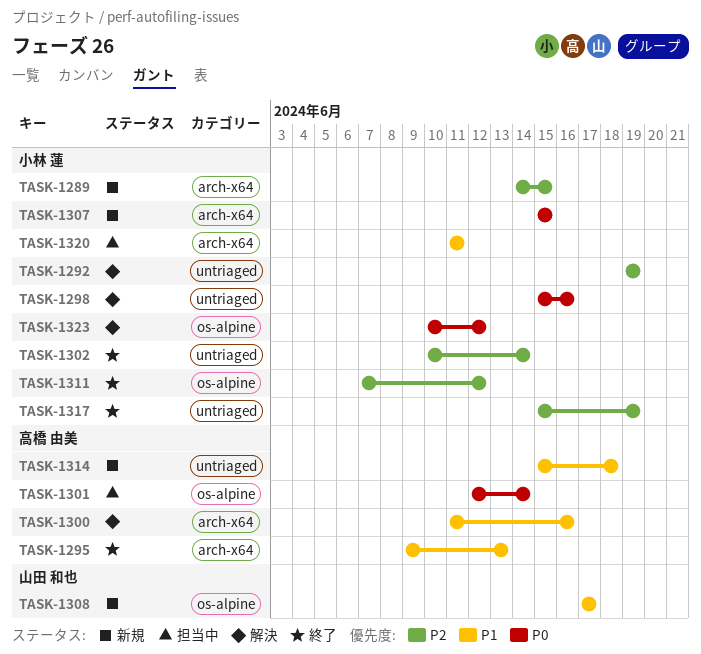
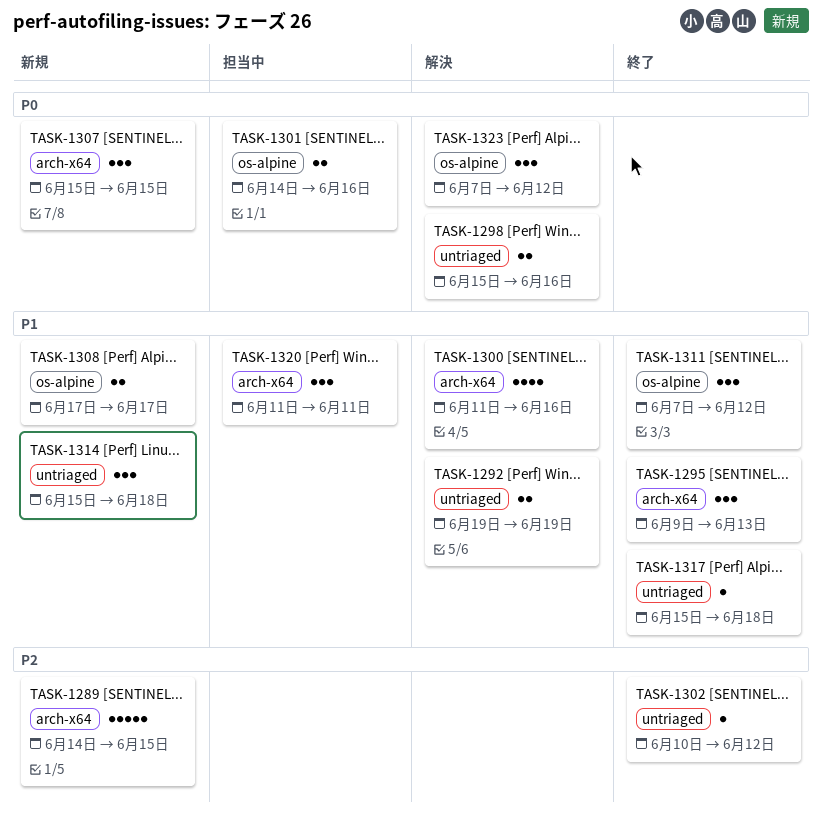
TASK-1292, priority: P2 -> P1
TASK-1301, start: Jun 12 -> Jun 14
TASK-1301, due: Jun 14 -> Jun 16
TASK-1302, due: Jun 14 -> Jun 12
TASK-1311, priority: P2 -> P1
TASK-1317, priority: P2 -> P1
TASK-1317, due: Jun 19 -> Jun 18
TASK-1323, start: Jun 10 -> Jun 7

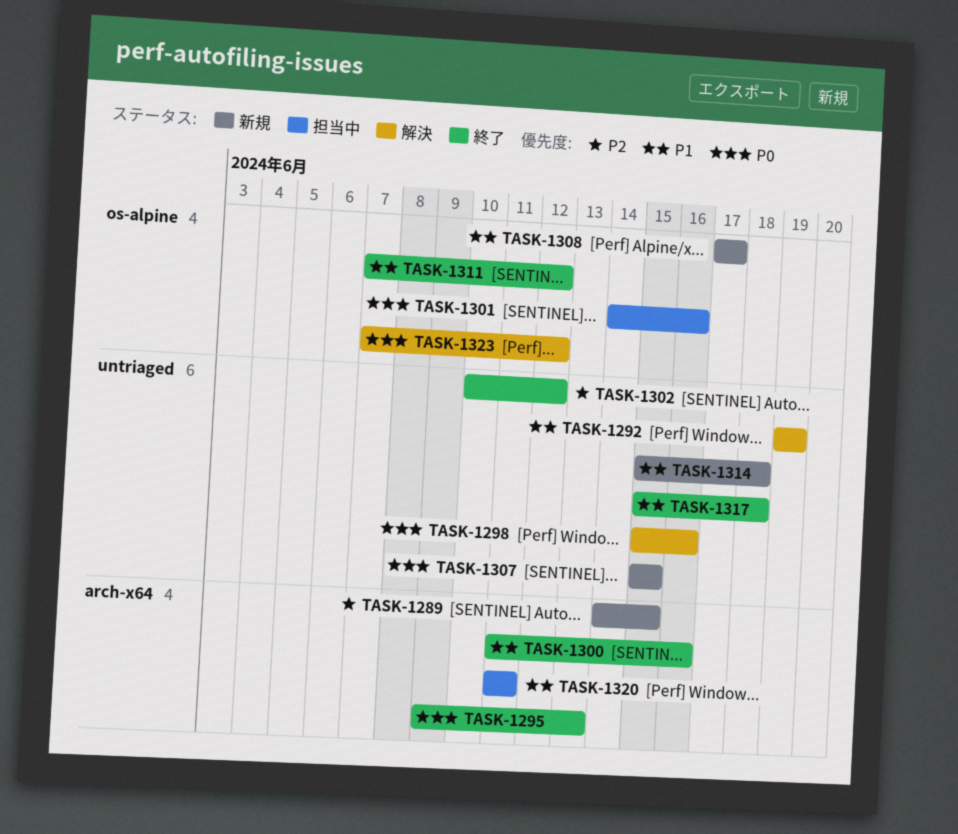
TASK-1295, priority: P1 -> P0
TASK-1300, status: 解決 -> 終了
TASK-1307, label: arch-x64 -> untriaged

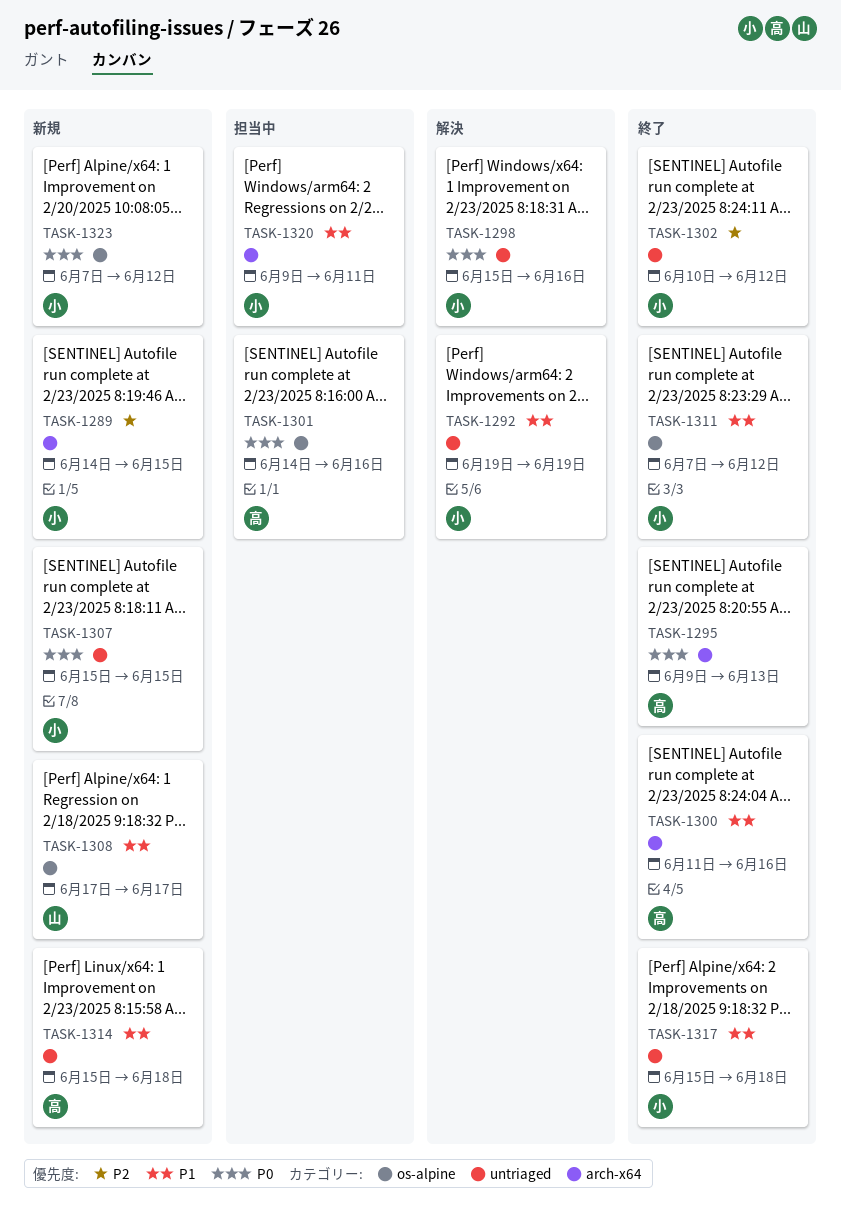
TASK-1320, start: Jun 11 -> Jun 9
TASK-1323, status: 解決 -> 新規

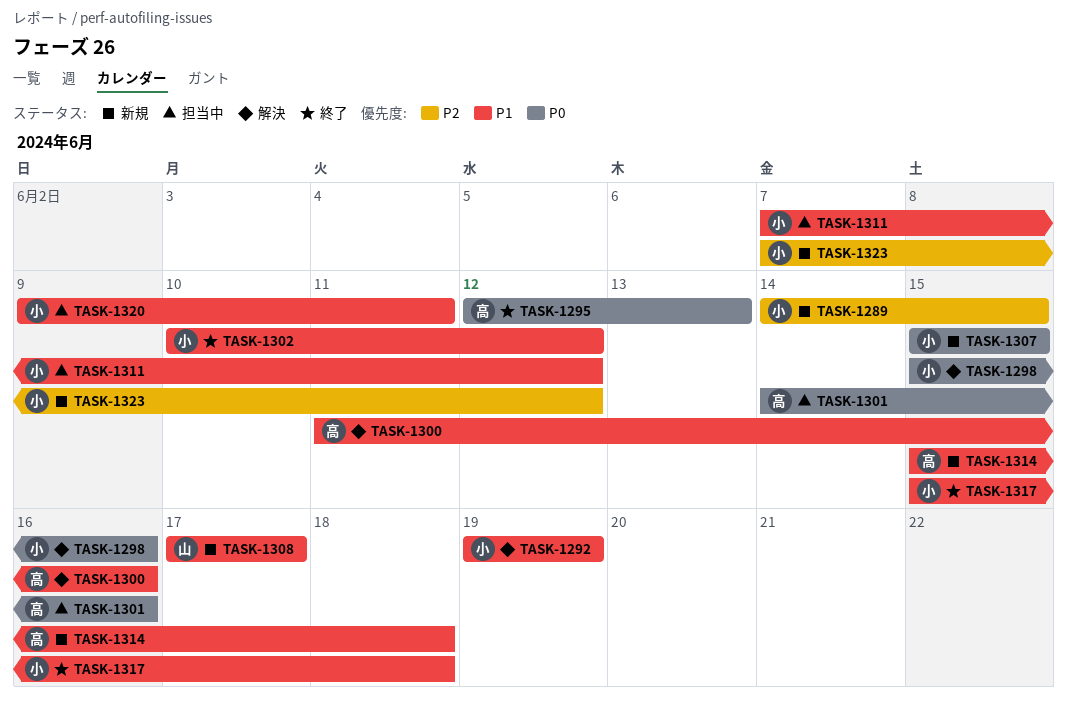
TASK-1295, start: Jun 9 -> Jun 12
TASK-1300, status: 終了 -> 解決
TASK-1302, priority: P2 -> P1
TASK-1311, status: 終了 -> 担当中
TASK-1323, priority: P0 -> P2

